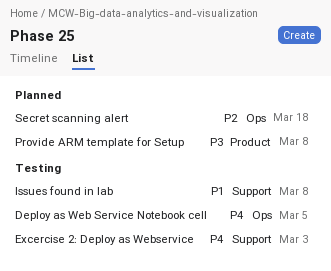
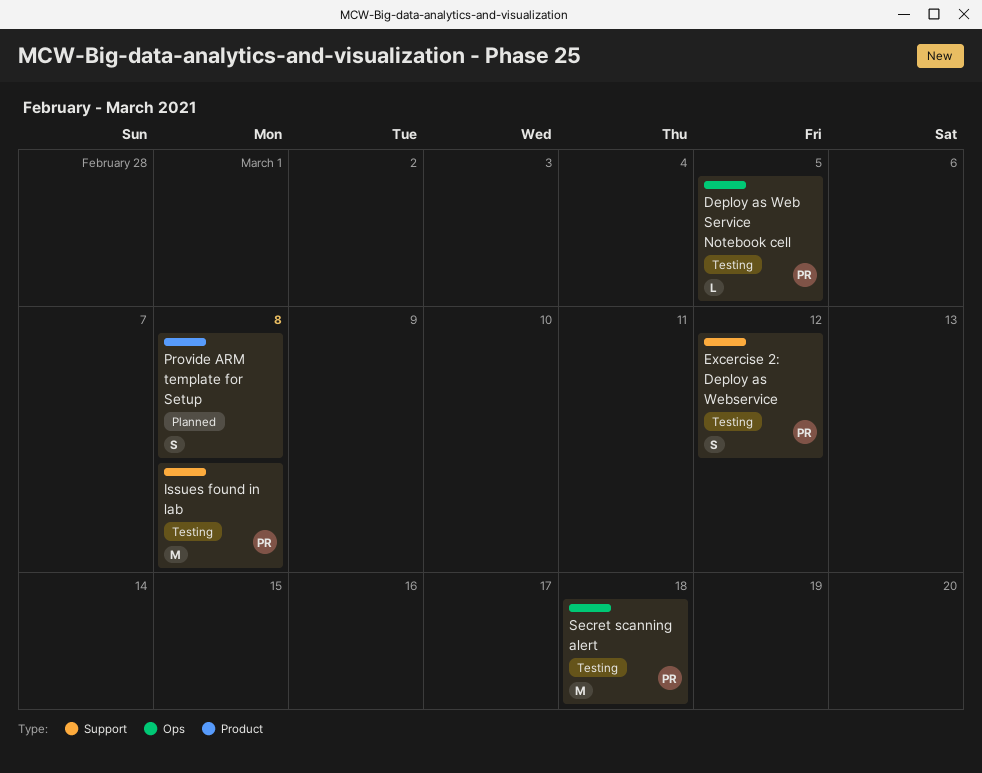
Excercise 2: Deploy as Webservice, due: Mar 3 -> Mar 12
Secret scanning alert, status: Planned -> Testing

